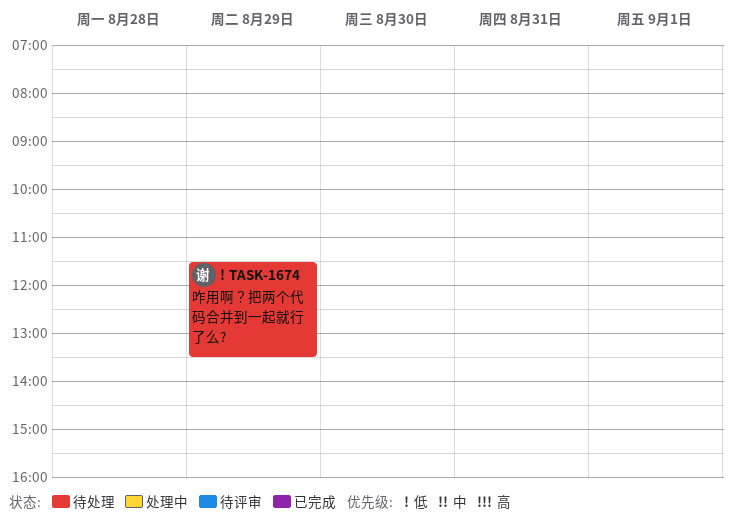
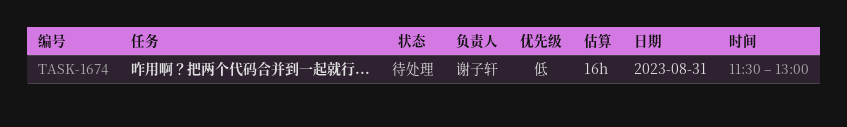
TASK-1674, day: Aug 29 -> Aug 31
TASK-1674, ends: 13:30 -> 13:00

